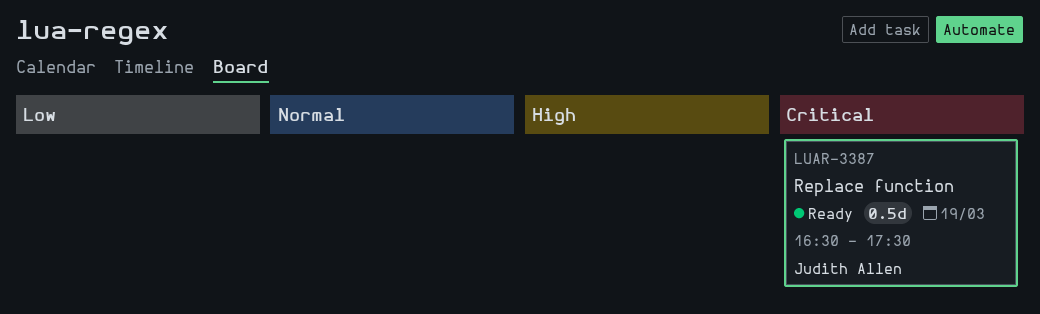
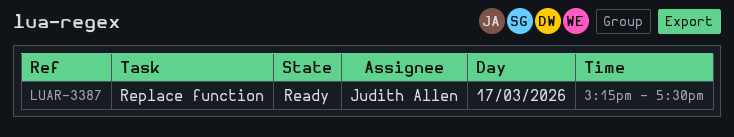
LUAR-3387, day: Mar 19 -> Mar 17
LUAR-3387, begins: 16:30 -> 15:15

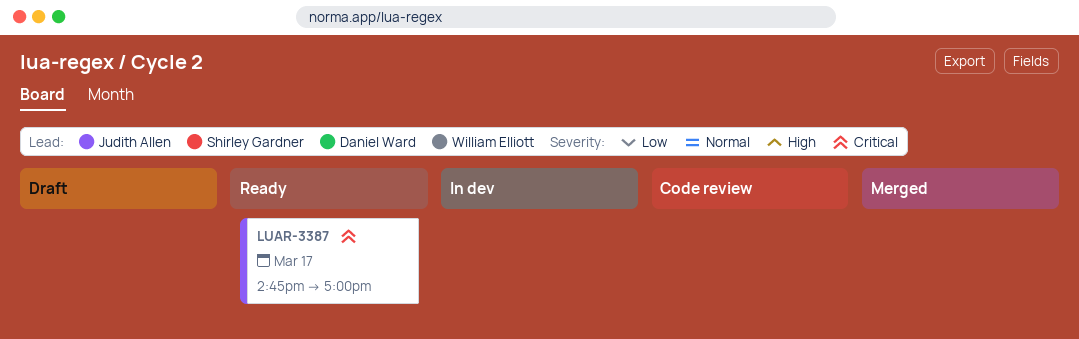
LUAR-3387, begins: 15:15 -> 14:45
LUAR-3387, ends: 17:30 -> 17:00

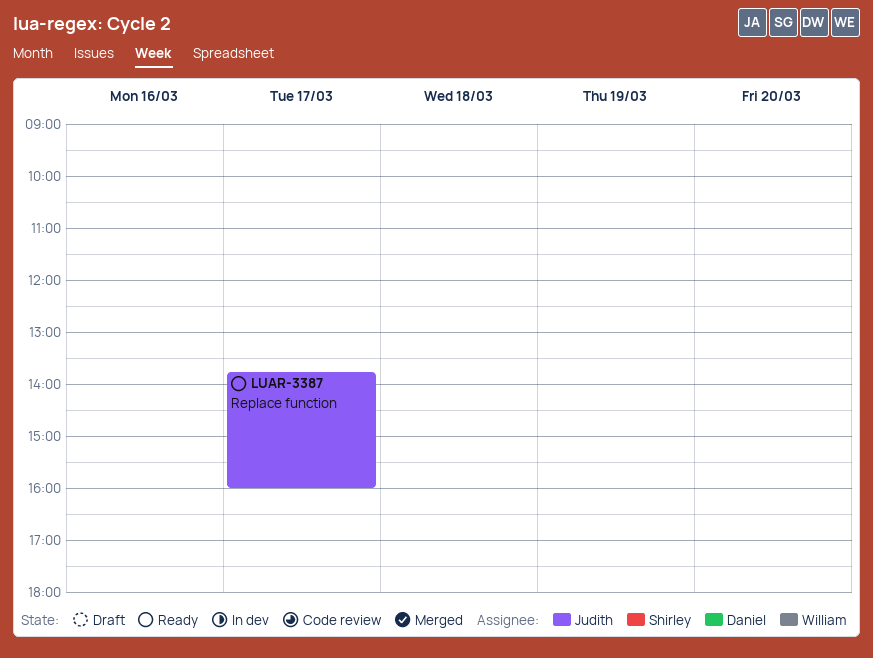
LUAR-3387, begins: 14:45 -> 13:45
LUAR-3387, ends: 17:00 -> 16:00

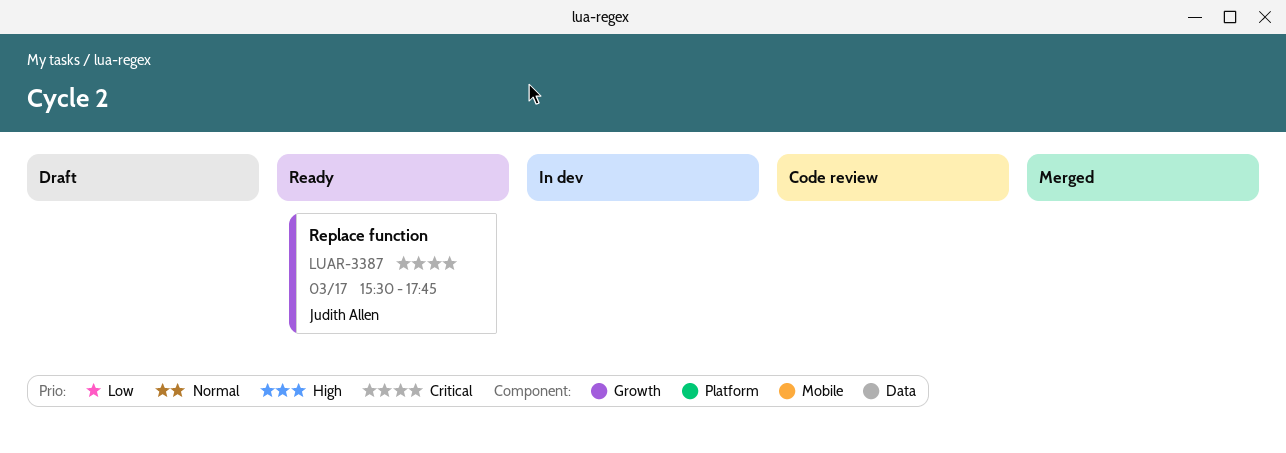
LUAR-3387, begins: 13:45 -> 15:30
LUAR-3387, ends: 16:00 -> 17:45

